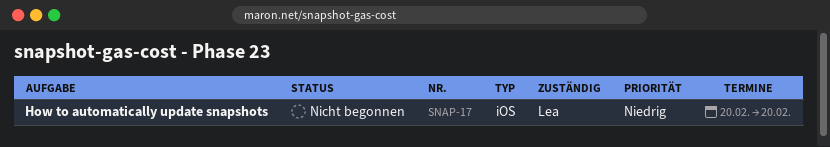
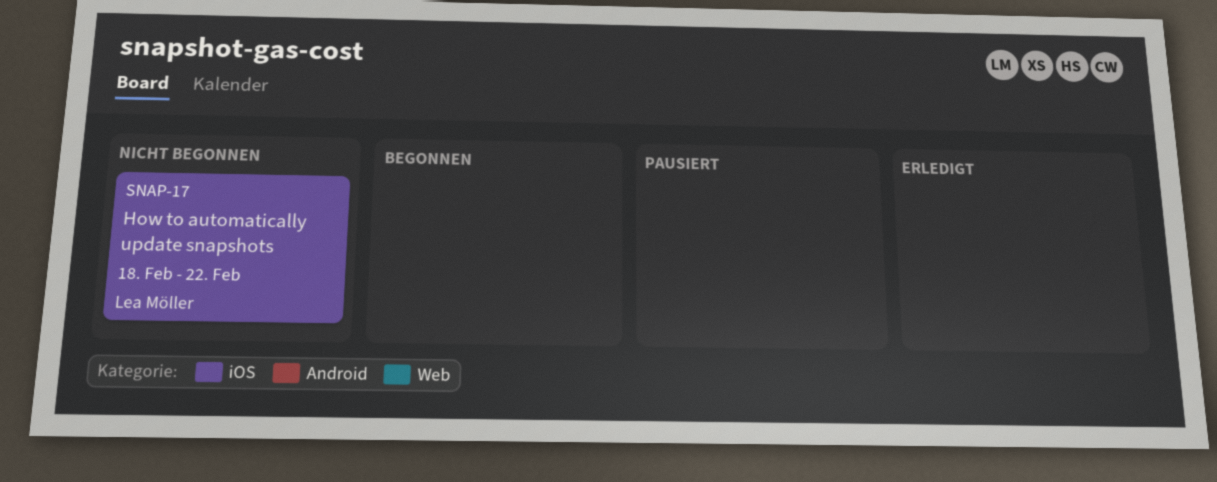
SNAP-17, start: Feb 20 -> Feb 18
SNAP-17, due: Feb 20 -> Feb 22

